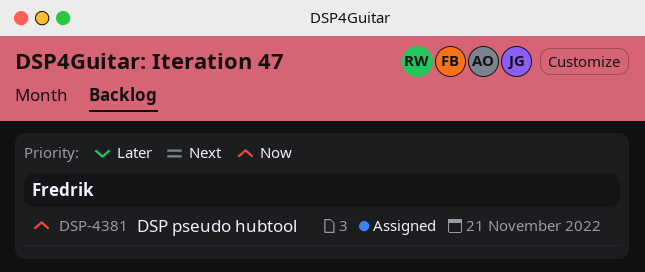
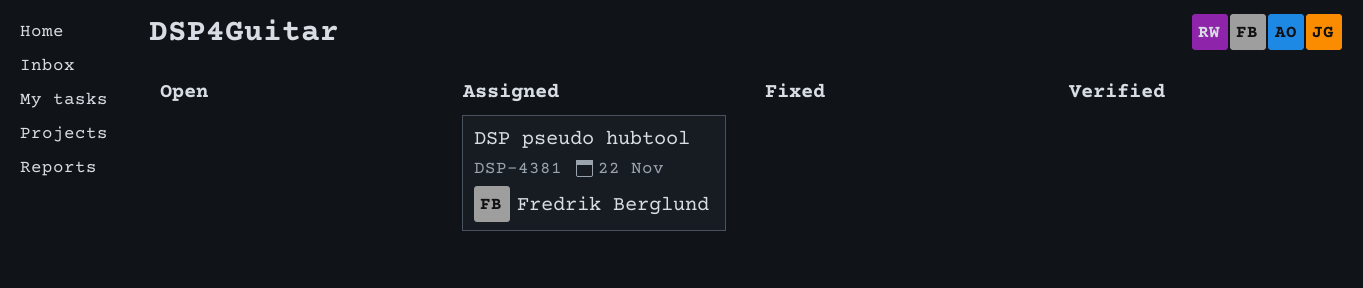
DSP-4381, due: Nov 21 -> Nov 22

